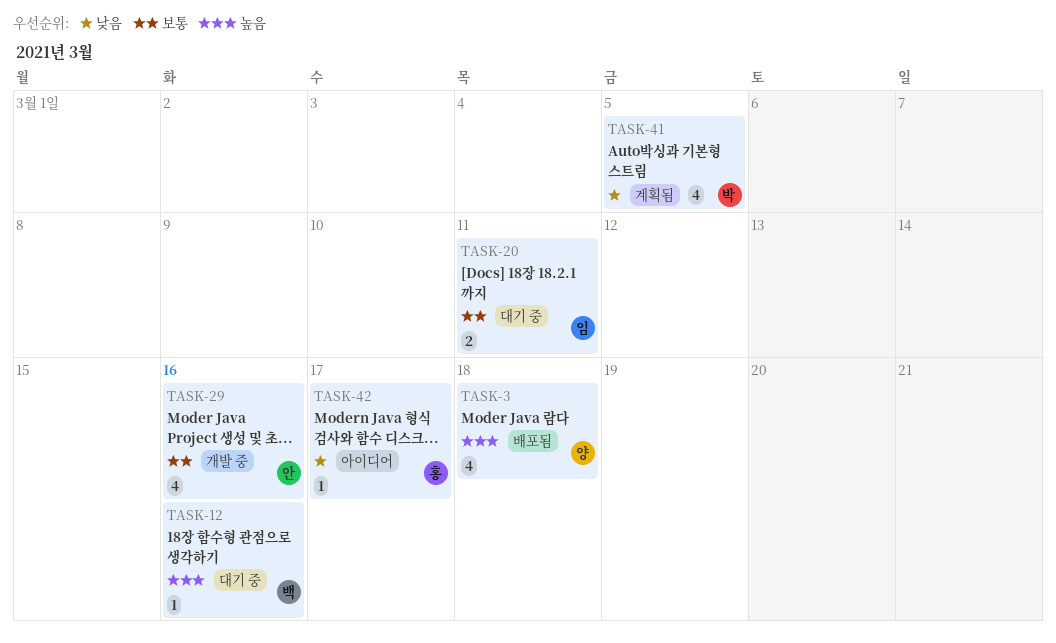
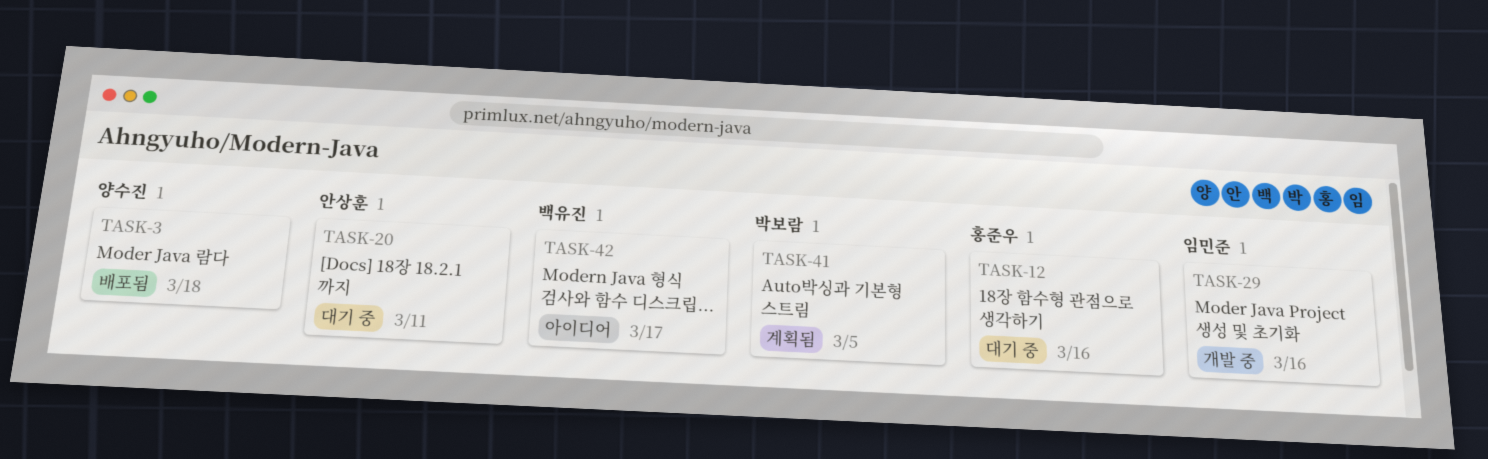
TASK-12, owner: 백유진 -> 홍준우
TASK-20, owner: 임민준 -> 안상훈
TASK-29, owner: 안상훈 -> 임민준
TASK-42, owner: 홍준우 -> 백유진

